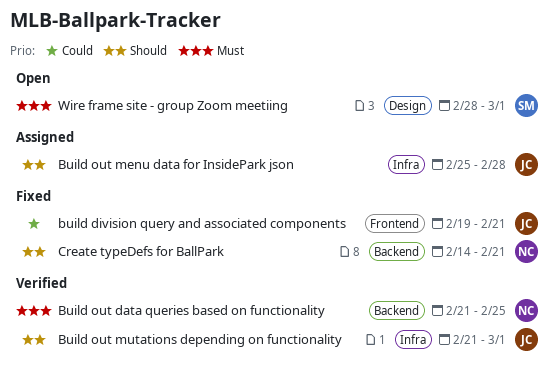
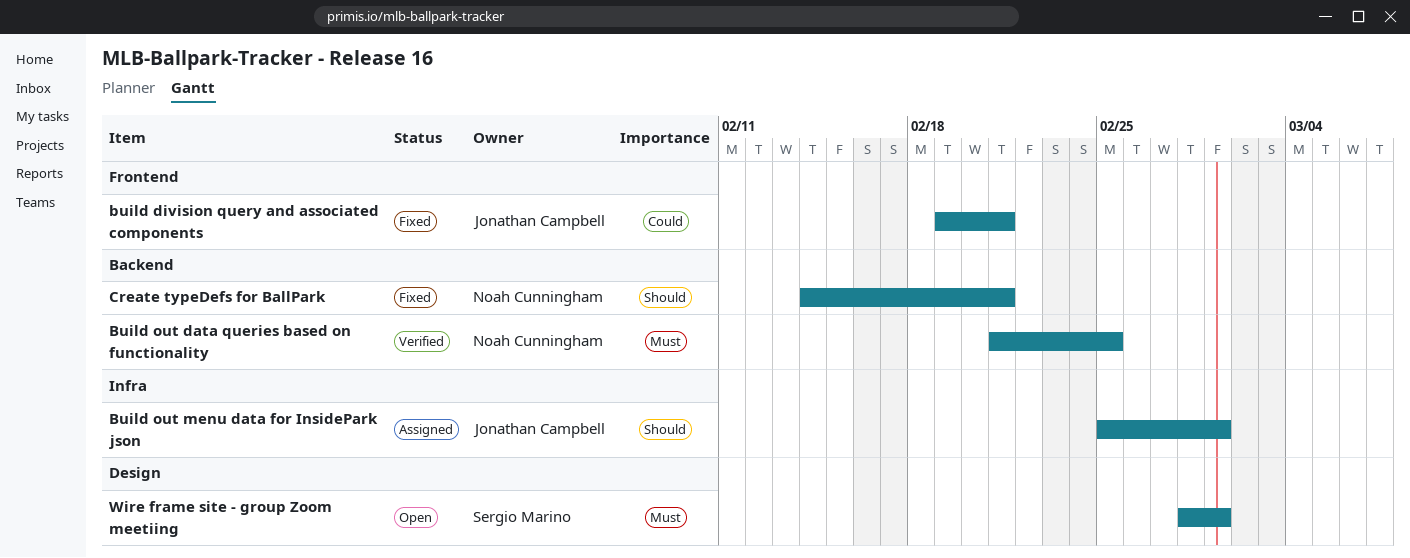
Build out menu data for InsidePark json, due: Feb 28 -> Mar 1
Build out mutations depending on functionality: present -> none

